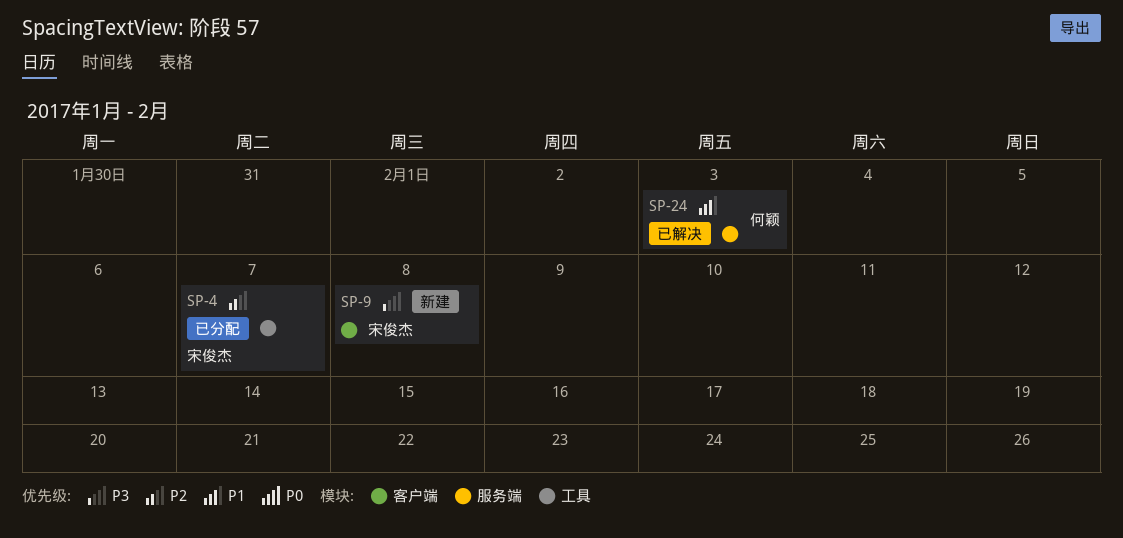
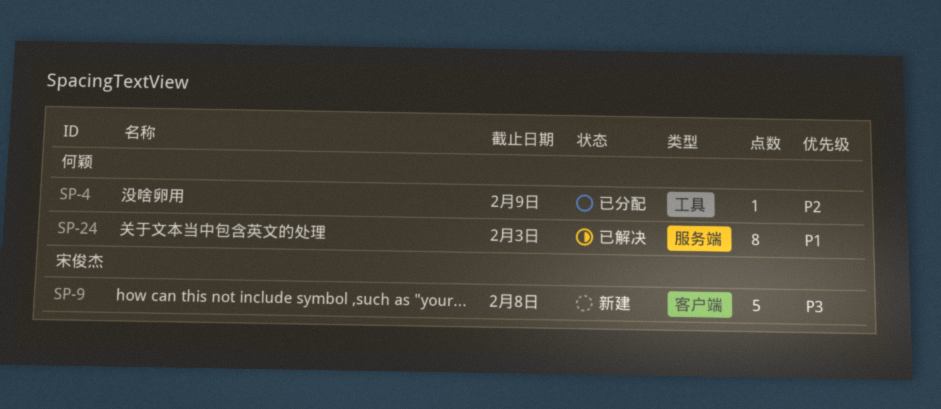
SP-4, owner: 宋俊杰 -> 何颖
SP-4, due: Feb 7 -> Feb 9

